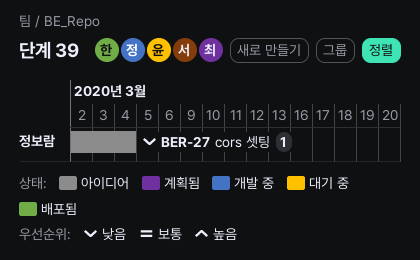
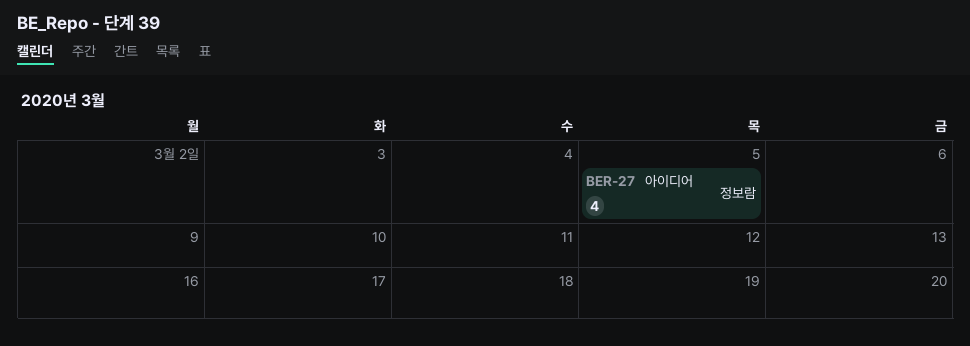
BER-27, estimate: 1 -> 4
BER-27, due: Mar 4 -> Mar 5

